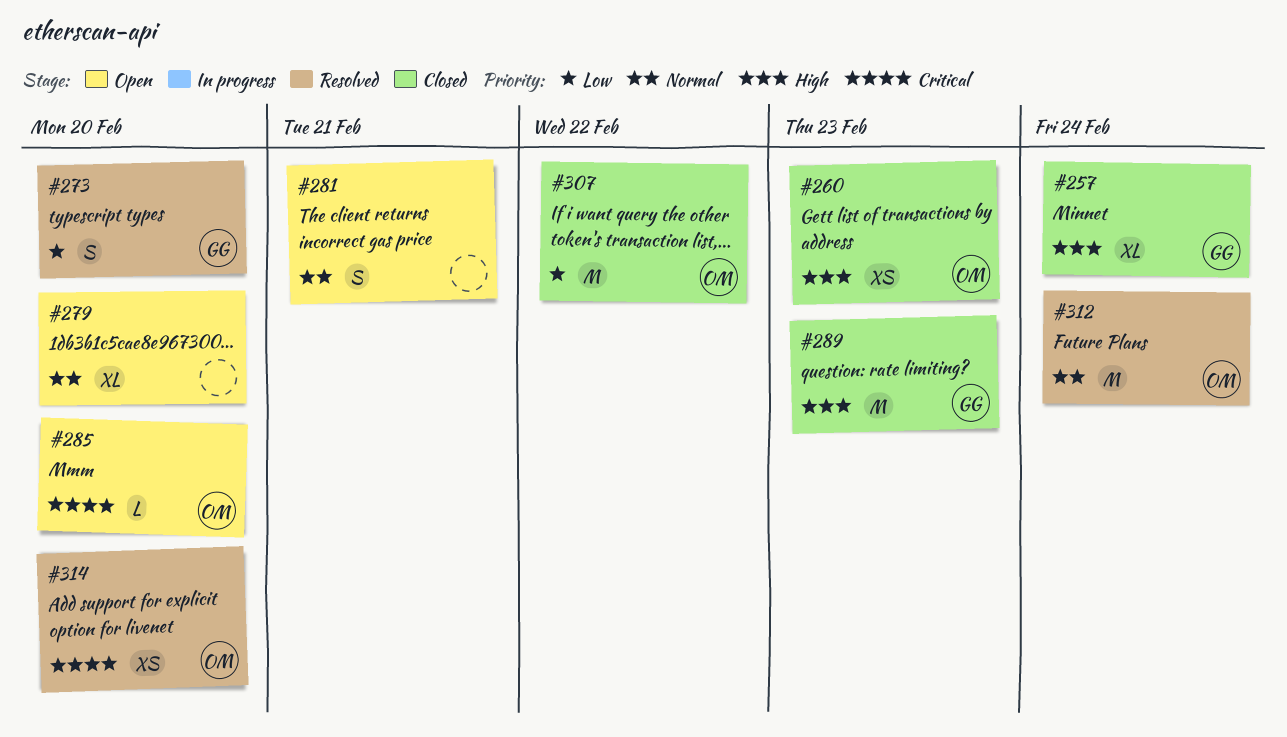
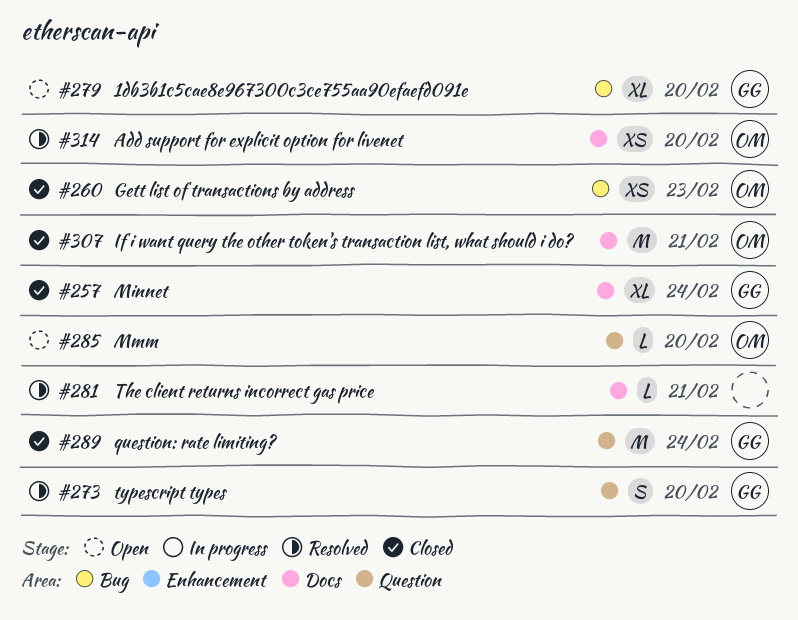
#279, owner: none -> GG
#281, status: Open -> Resolved
#281, estimate: S -> L
#289, due: Feb 23 -> Feb 24
#307, due: Feb 22 -> Feb 21
#312: present -> none

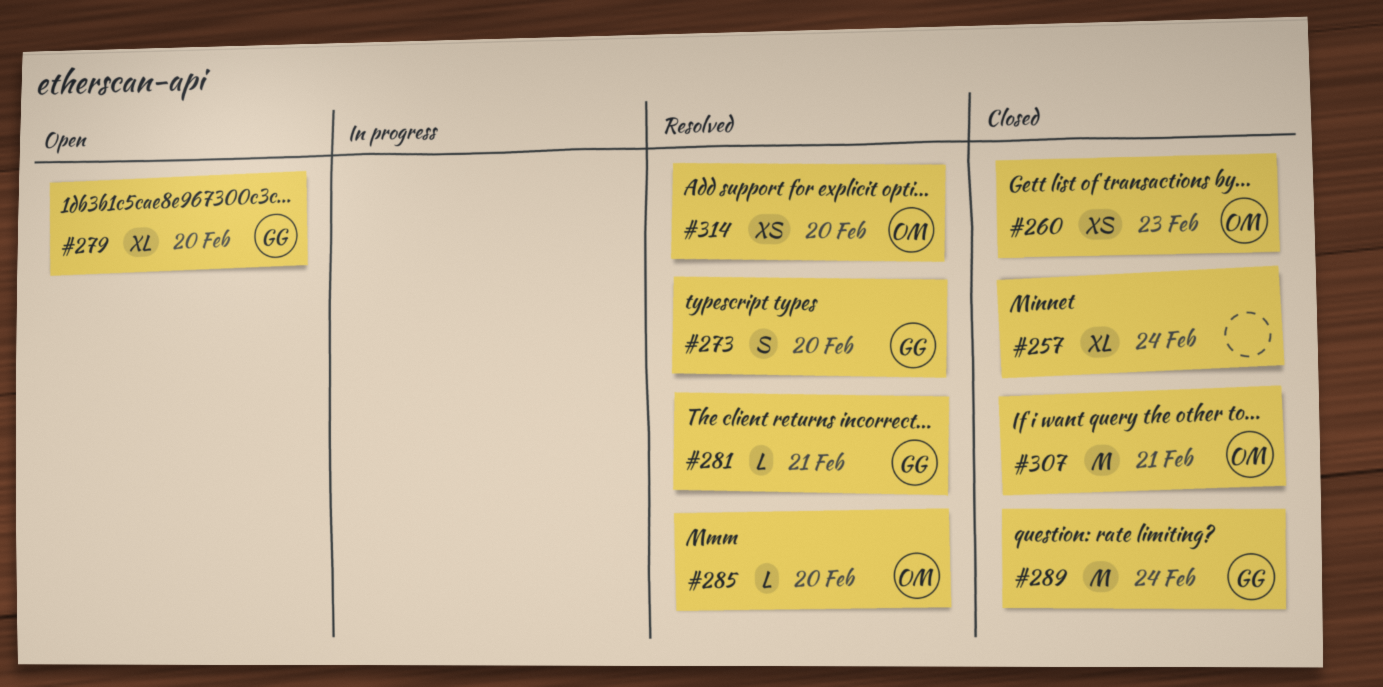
#257, owner: GG -> none
#281, owner: none -> GG
#285, status: Open -> Resolved

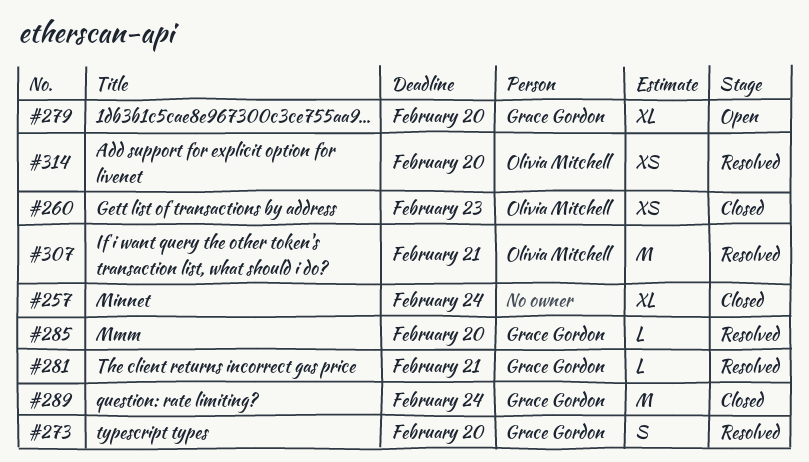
#285, owner: Olivia Mitchell -> Grace Gordon
#307, status: Closed -> Resolved

